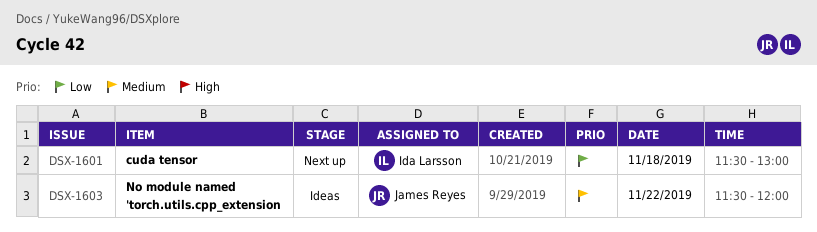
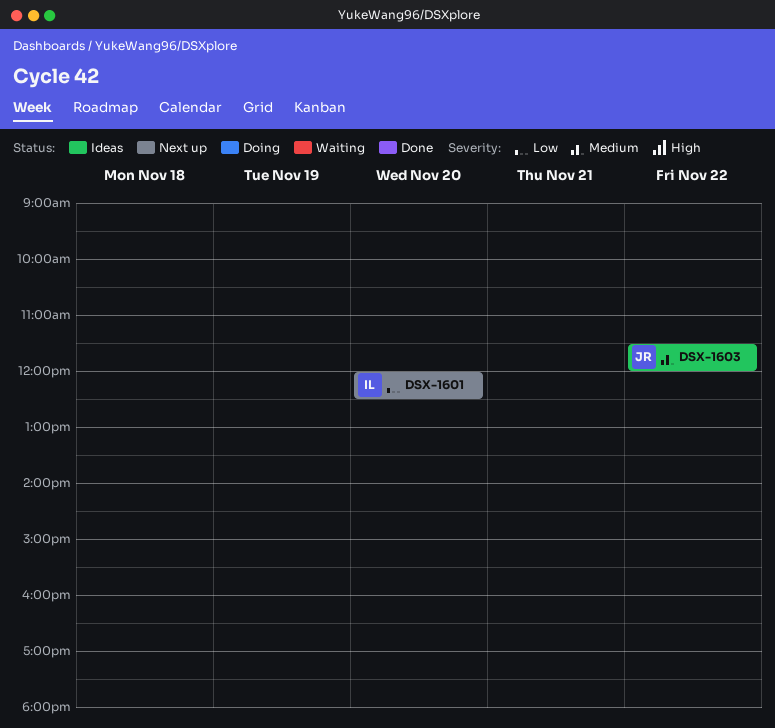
DSX-1601, day: Nov 18 -> Nov 20
DSX-1601, begins: 11:30 -> 12:00
DSX-1601, ends: 13:00 -> 12:30

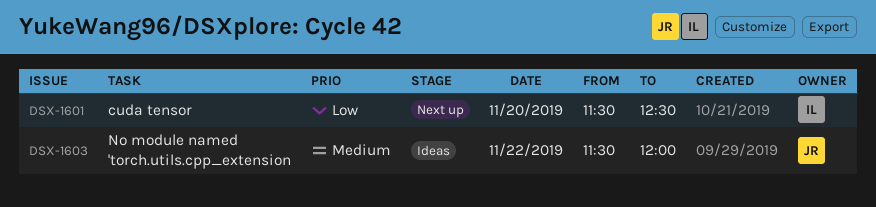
DSX-1601, begins: 12:00 -> 11:30

